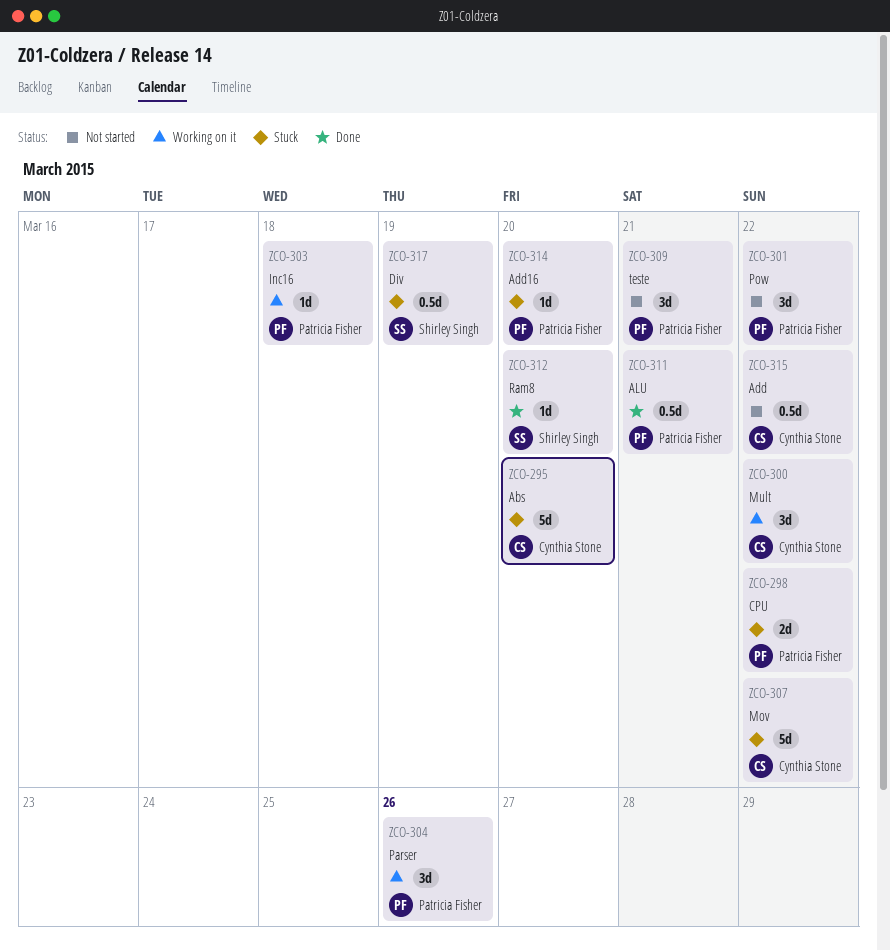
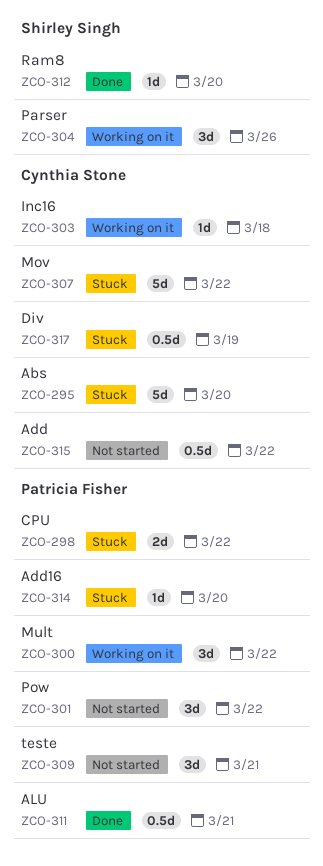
ZCO-300, owner: Cynthia Stone -> Patricia Fisher
ZCO-303, owner: Patricia Fisher -> Cynthia Stone
ZCO-304, owner: Patricia Fisher -> Shirley Singh
ZCO-317, owner: Shirley Singh -> Cynthia Stone

